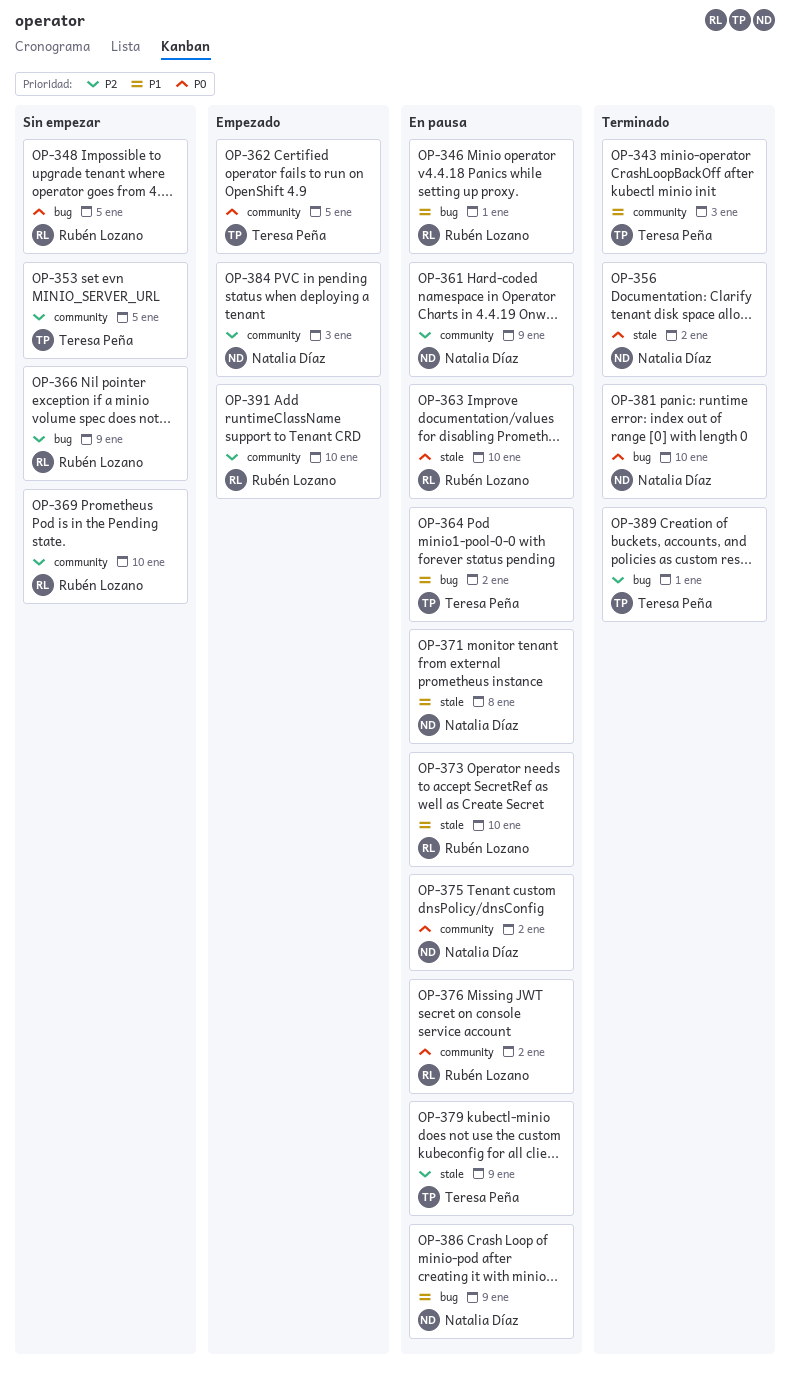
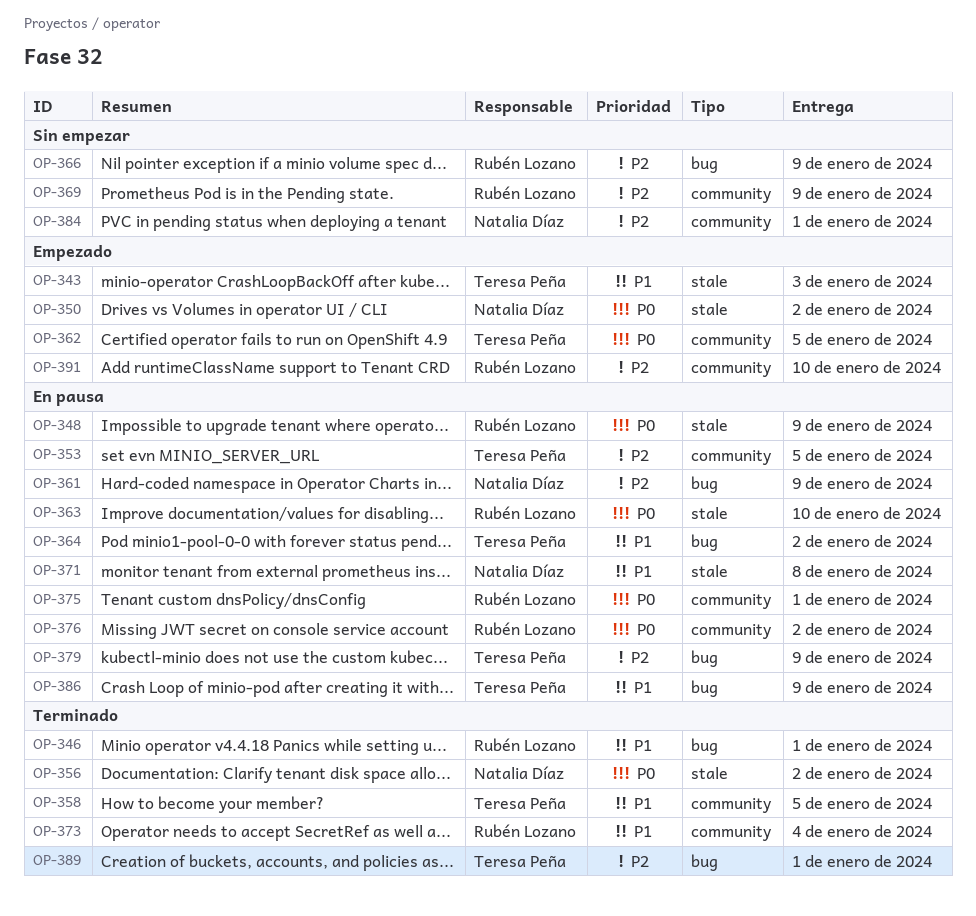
OP-343, status: Terminado -> Empezado
OP-343, label: community -> stale
OP-346, status: En pausa -> Terminado
OP-348, status: Sin empezar -> En pausa
OP-348, label: bug -> stale
OP-348, due: Jan 5 -> Jan 9
OP-350: none -> present
OP-353, status: Sin empezar -> En pausa
OP-358: none -> present
OP-361, label: community -> bug
OP-369, due: Jan 10 -> Jan 9
OP-373, status: En pausa -> Terminado
OP-373, label: stale -> community
OP-373, due: Jan 10 -> Jan 4
OP-375, owner: Natalia Díaz -> Rubén Lozano
OP-375, due: Jan 2 -> Jan 1
OP-379, label: stale -> bug
OP-381: present -> none
OP-384, status: Empezado -> Sin empezar
OP-384, due: Jan 3 -> Jan 1
OP-386, owner: Natalia Díaz -> Teresa Peña

